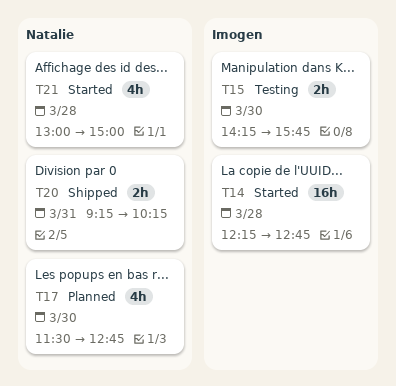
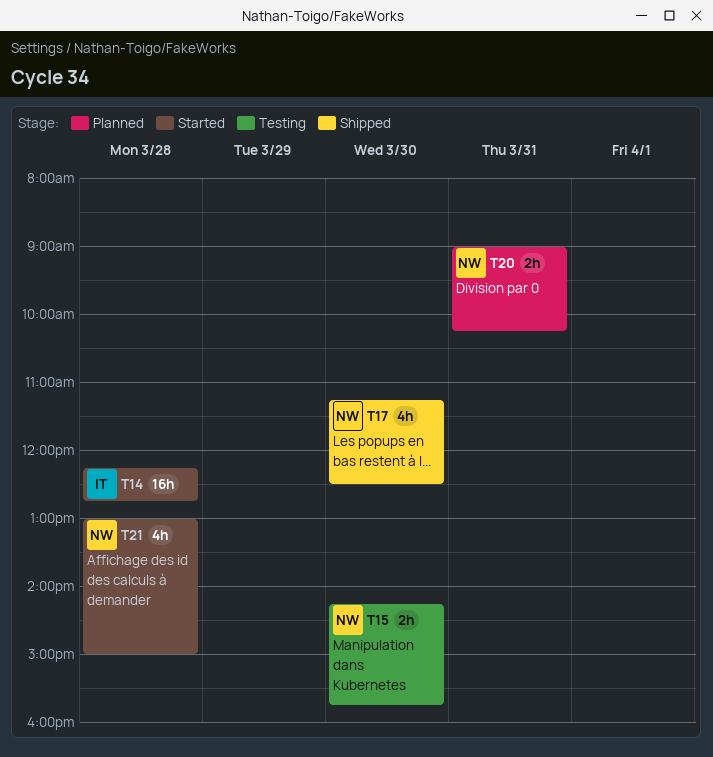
T15, owner: Imogen -> Natalie
T17, status: Planned -> Shipped
T17, begins: 11:30 -> 11:15
T17, ends: 12:45 -> 12:30
T20, status: Shipped -> Planned
T20, begins: 09:15 -> 09:00

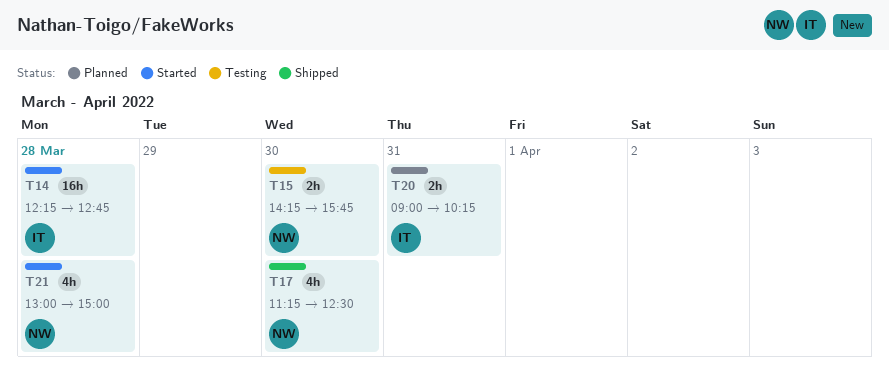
T20, owner: NW -> IT

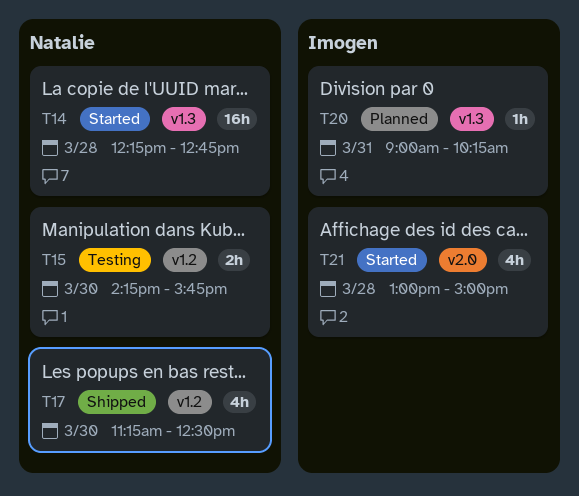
T14, owner: Imogen -> Natalie
T20, estimate: 2h -> 1h
T21, owner: Natalie -> Imogen

